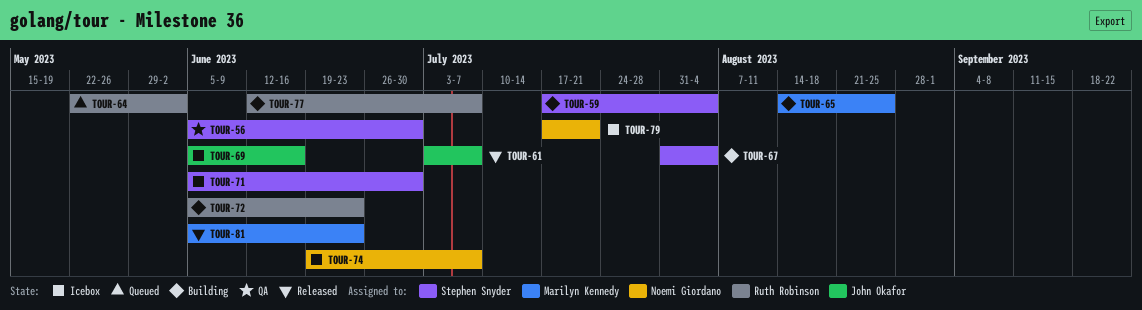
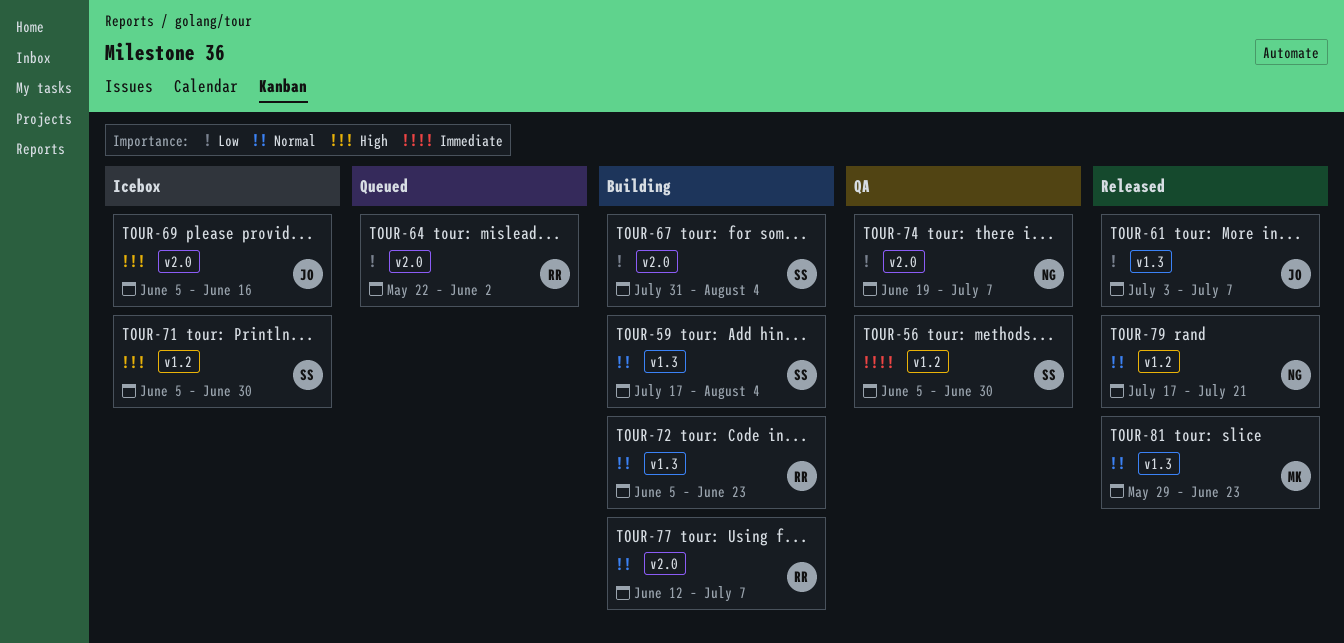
TOUR-65: present -> none
TOUR-74, status: Icebox -> QA
TOUR-79, status: Icebox -> Released
TOUR-81, start: Jun 5 -> May 29

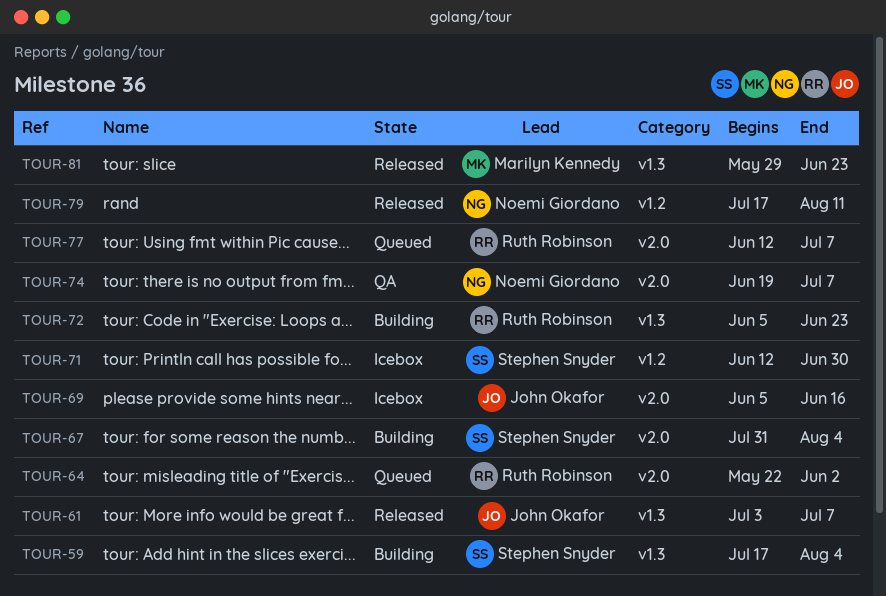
TOUR-56: present -> none
TOUR-71, start: Jun 5 -> Jun 12
TOUR-77, status: Building -> Queued
TOUR-79, due: Jul 21 -> Aug 11

